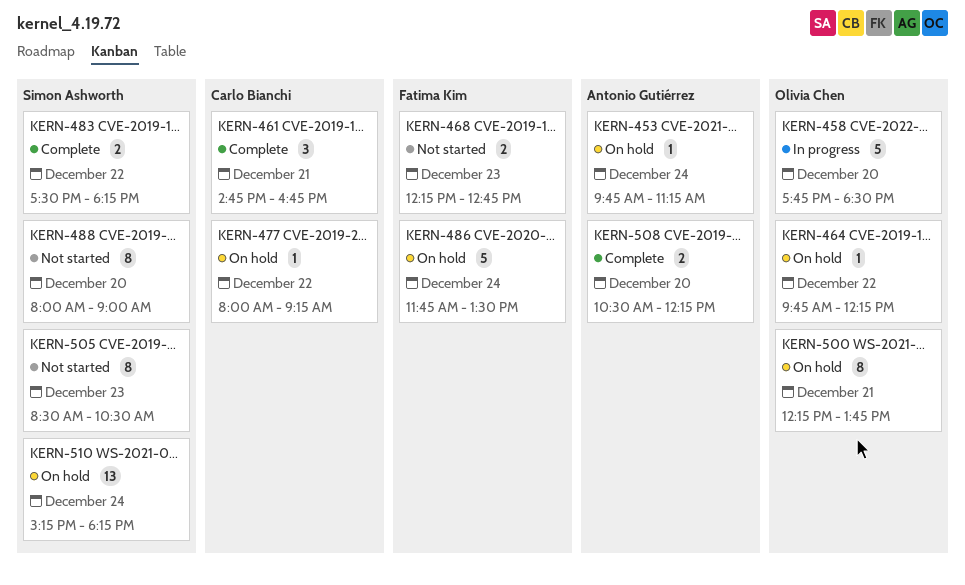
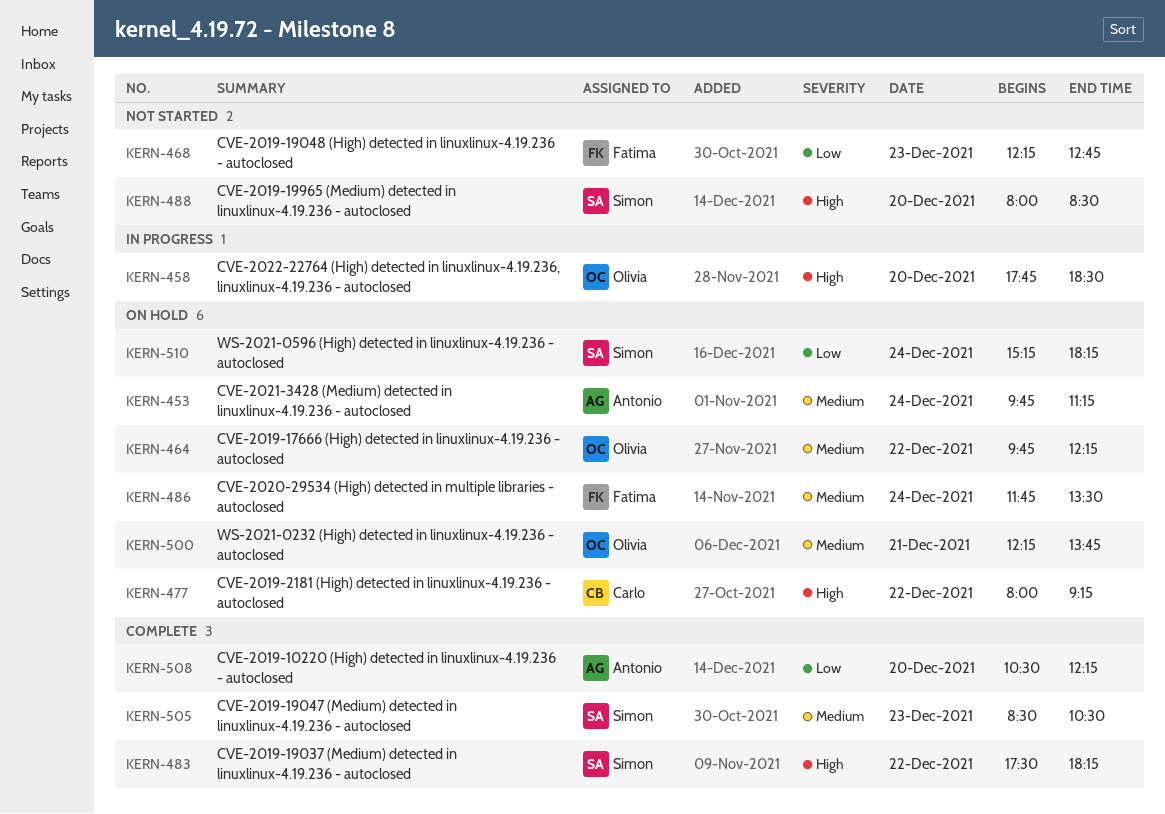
KERN-461: present -> none
KERN-488, ends: 09:00 -> 08:30
KERN-505, status: Not started -> Complete

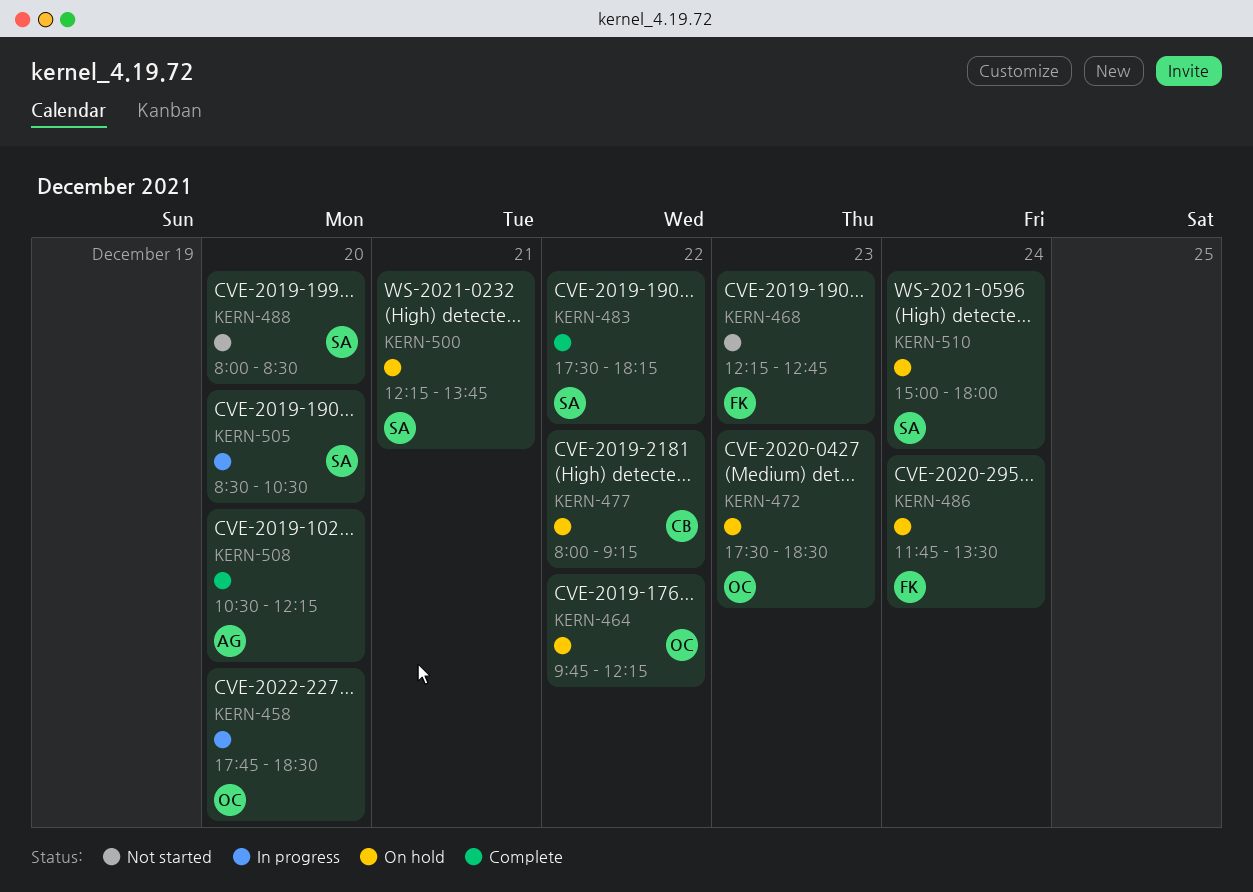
KERN-453: present -> none
KERN-472: none -> present
KERN-500, owner: Olivia -> Simon
KERN-505, status: Complete -> In progress
KERN-505, day: Dec 23 -> Dec 20
KERN-510, begins: 15:15 -> 15:00
KERN-510, ends: 18:15 -> 18:00

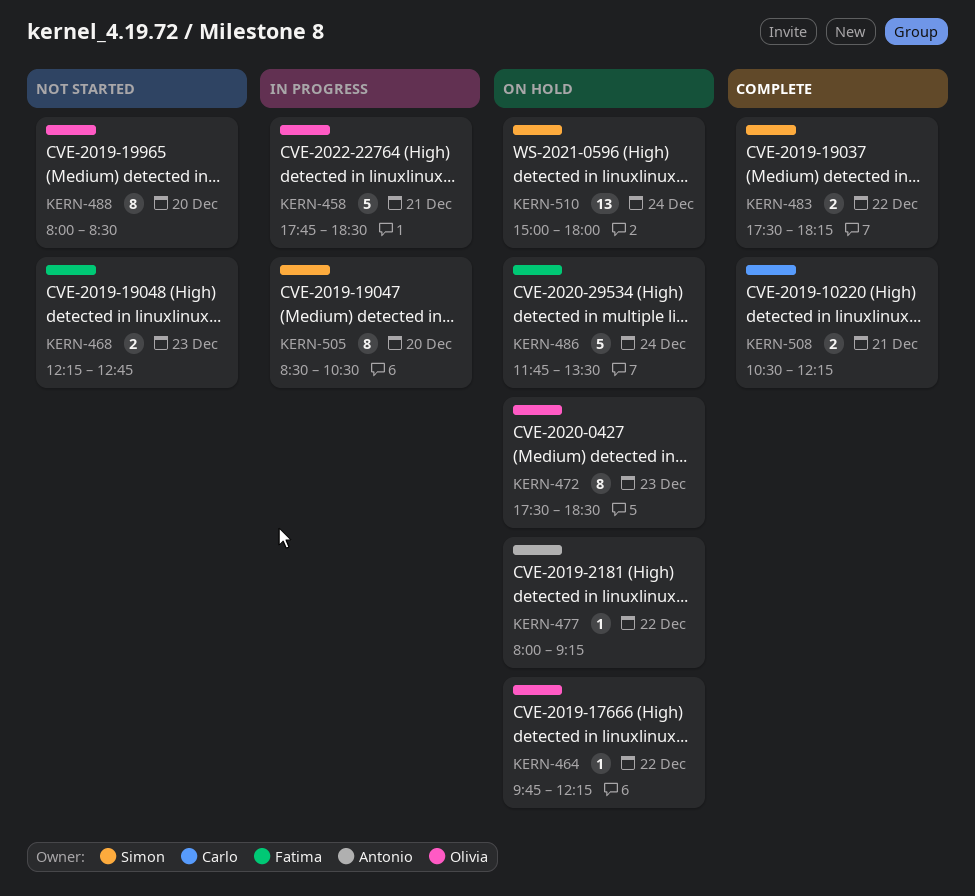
KERN-458, day: Dec 20 -> Dec 21
KERN-477, owner: Carlo -> Antonio
KERN-488, owner: Simon -> Olivia
KERN-500: present -> none
KERN-508, owner: Antonio -> Carlo
KERN-508, day: Dec 20 -> Dec 21

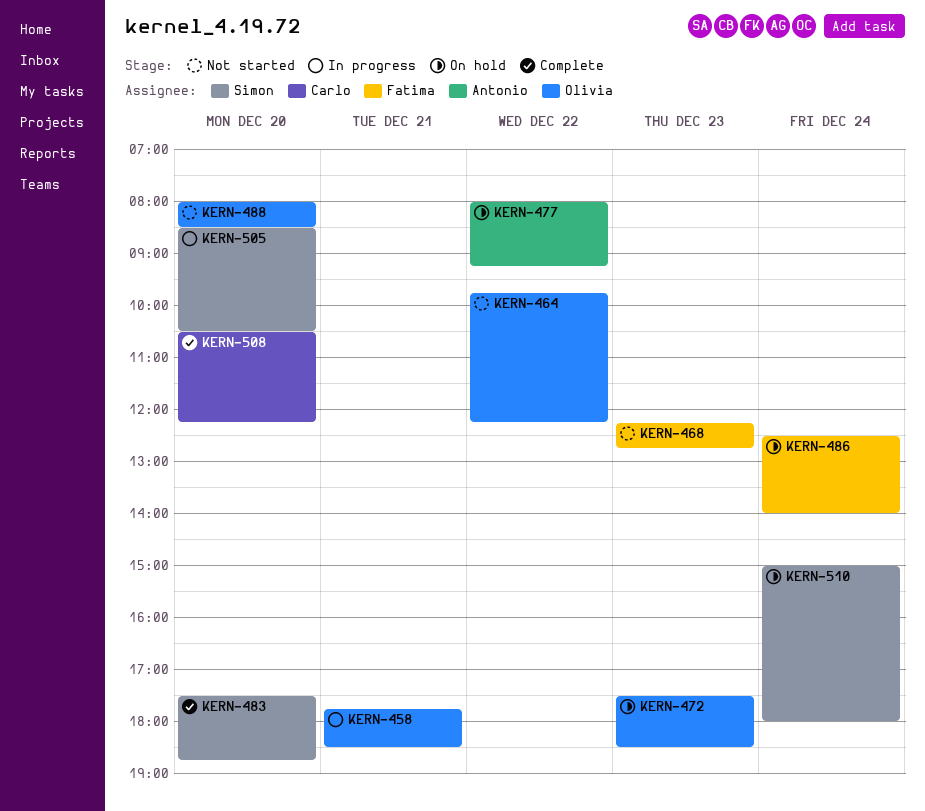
KERN-464, status: On hold -> Not started
KERN-483, day: Dec 22 -> Dec 20
KERN-483, ends: 18:15 -> 18:45
KERN-486, begins: 11:45 -> 12:30
KERN-486, ends: 13:30 -> 14:00
KERN-508, day: Dec 21 -> Dec 20

